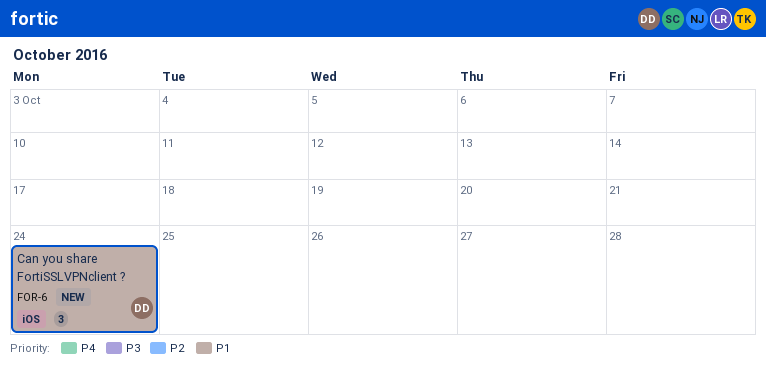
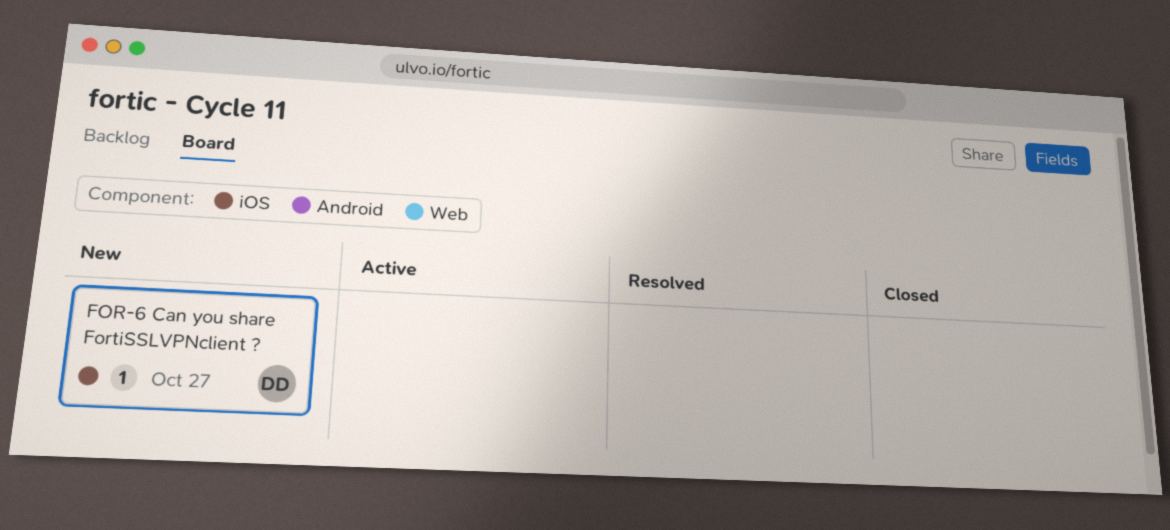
FOR-6, estimate: 3 -> 1
FOR-6, due: Oct 24 -> Oct 27

